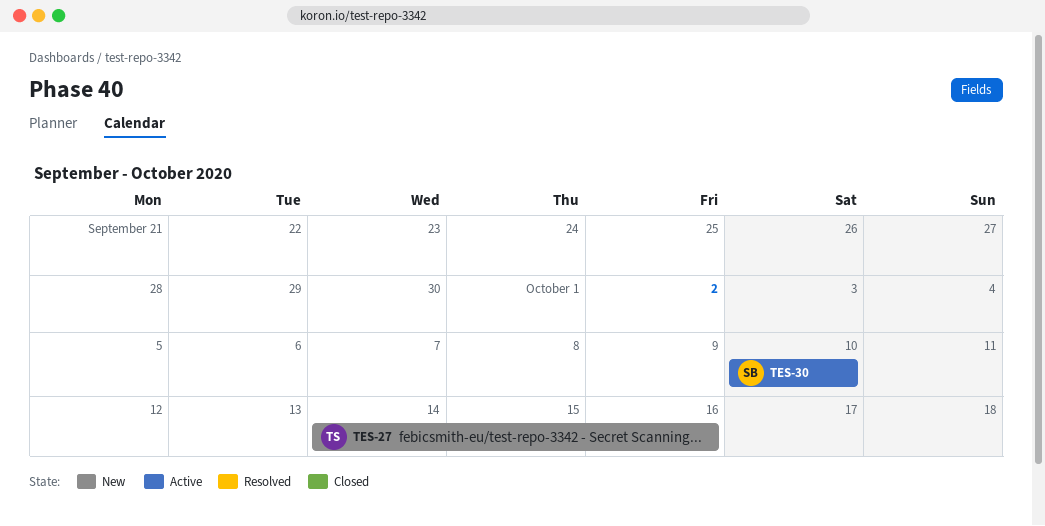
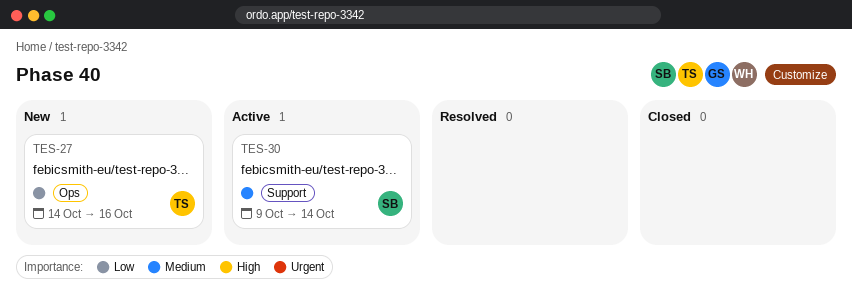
TES-30, start: Oct 10 -> Oct 9
TES-30, due: Oct 10 -> Oct 14

